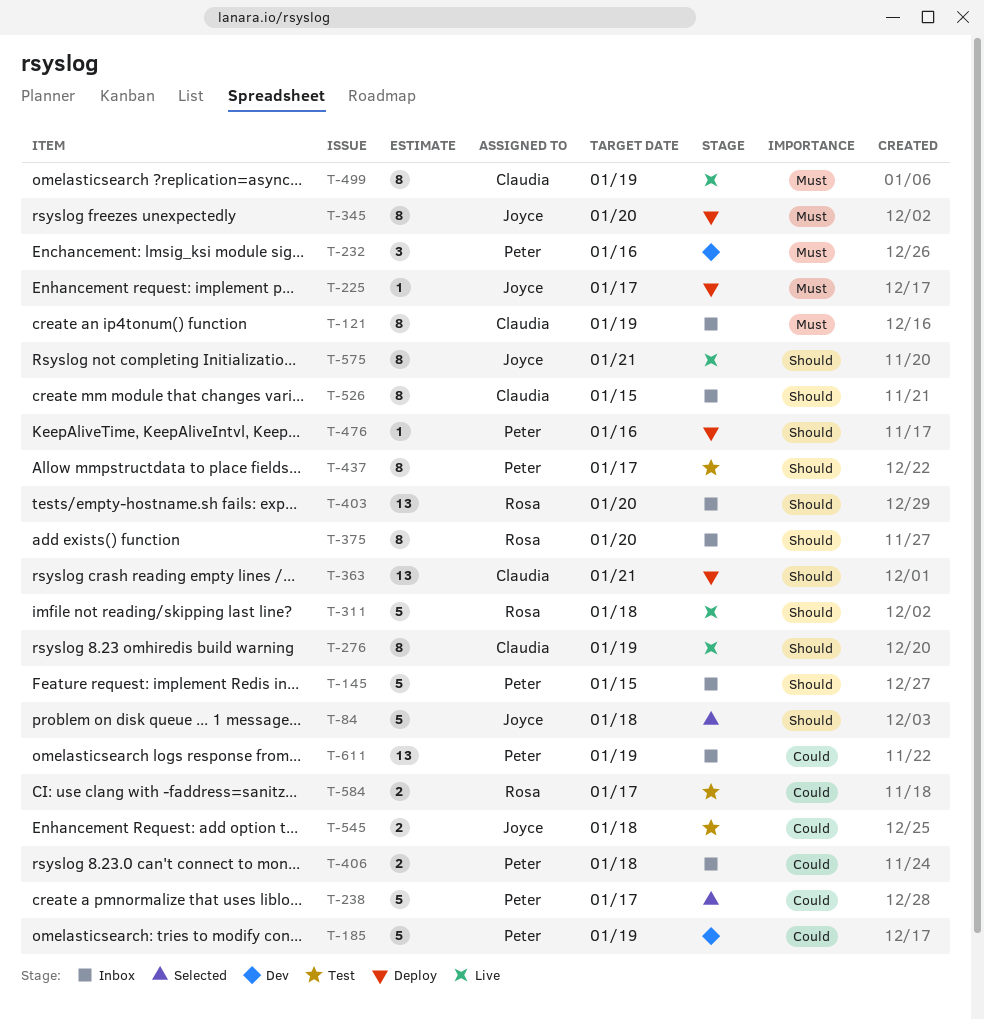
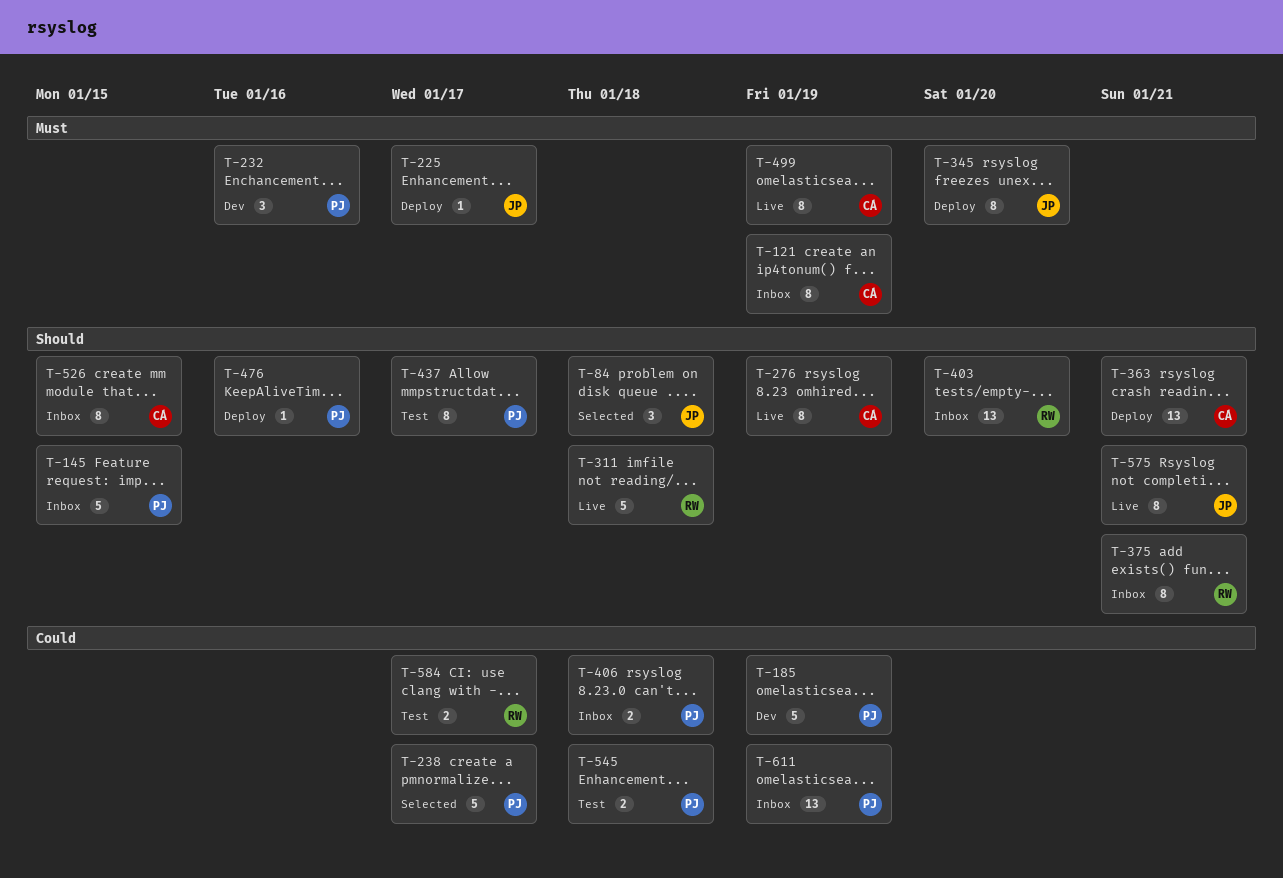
T-84, estimate: 5 -> 3
T-375, due: Jan 20 -> Jan 21
T-545, owner: Joyce -> Peter

